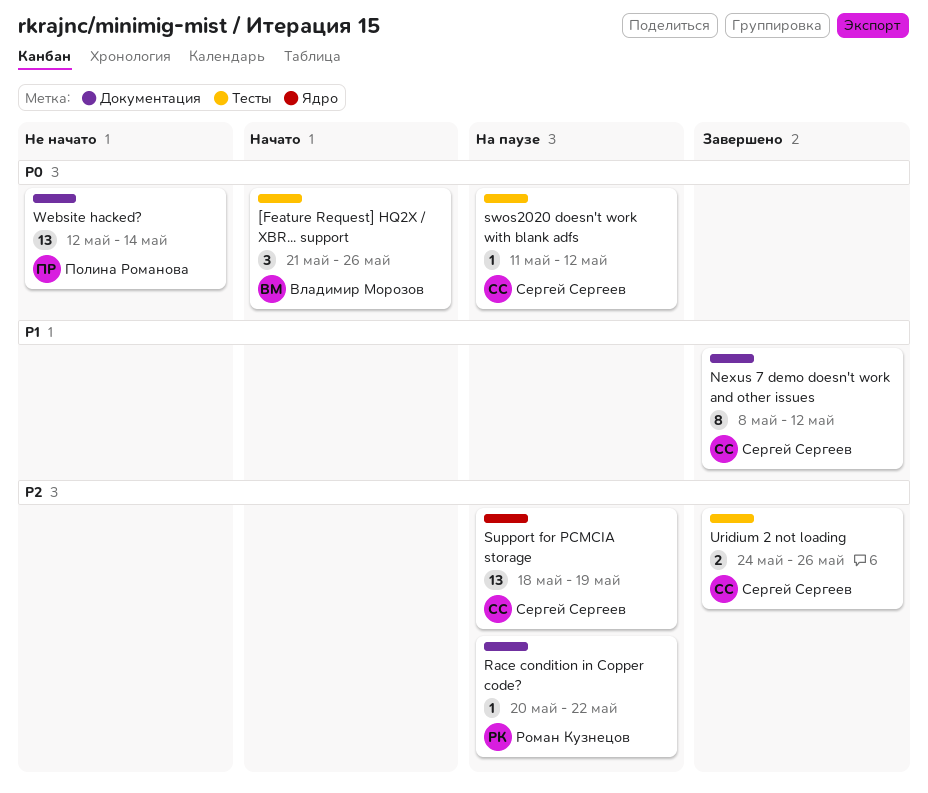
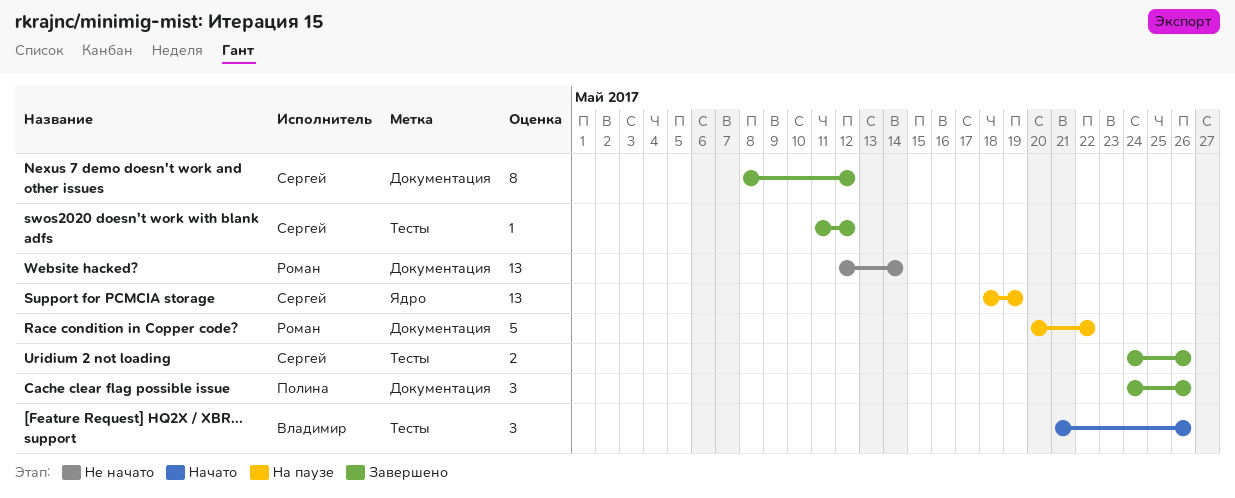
Cache clear flag possible issue: none -> present
Race condition in Copper code?, estimate: 1 -> 5
swos2020 doesn't work with blank adfs, status: На паузе -> Завершено
Website hacked?, owner: Полина Романова -> Роман Кузнецов

